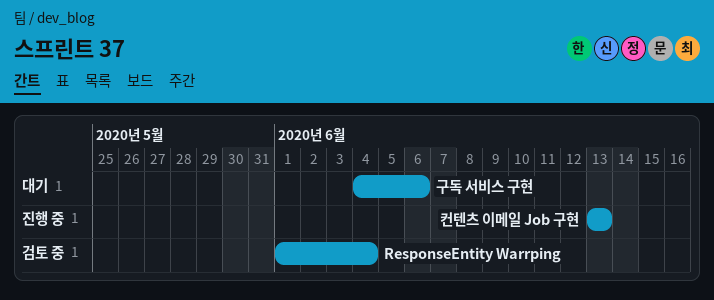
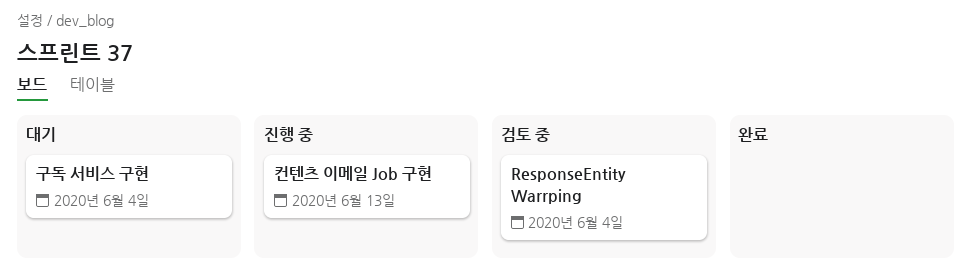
구독 서비스 구현, due: Jun 6 -> Jun 4

